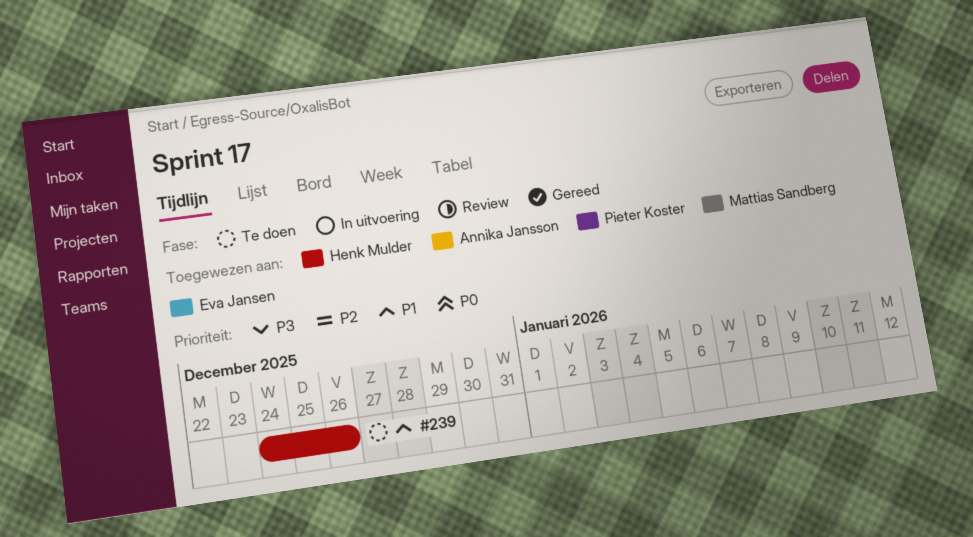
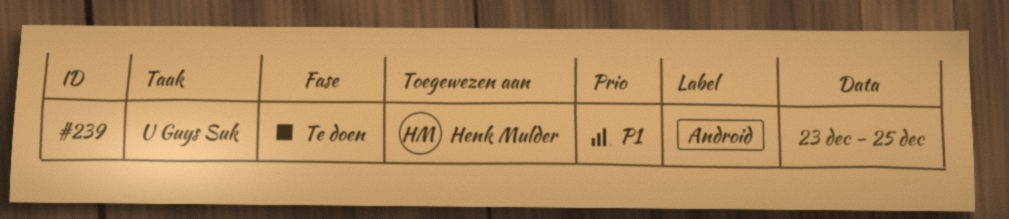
#239, start: Dec 24 -> Dec 23
#239, due: Dec 26 -> Dec 25

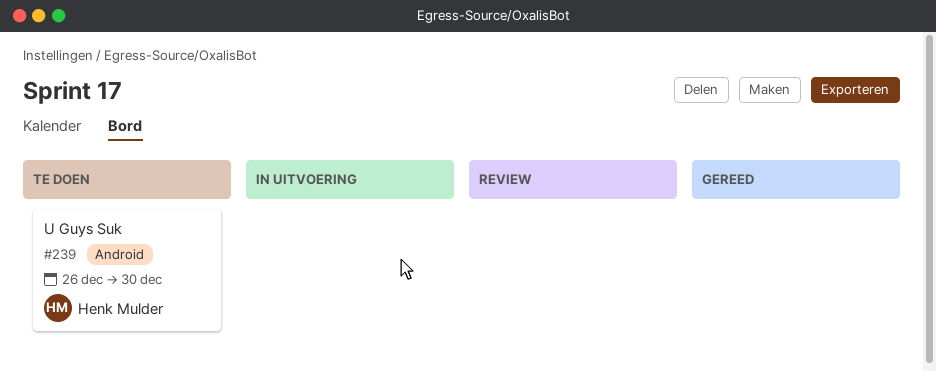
#239, start: Dec 23 -> Dec 26
#239, due: Dec 25 -> Dec 30

